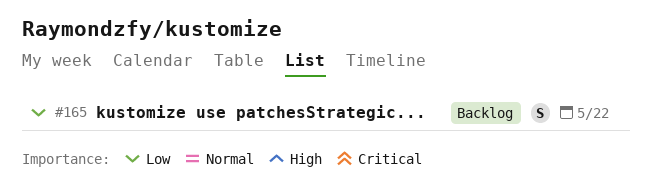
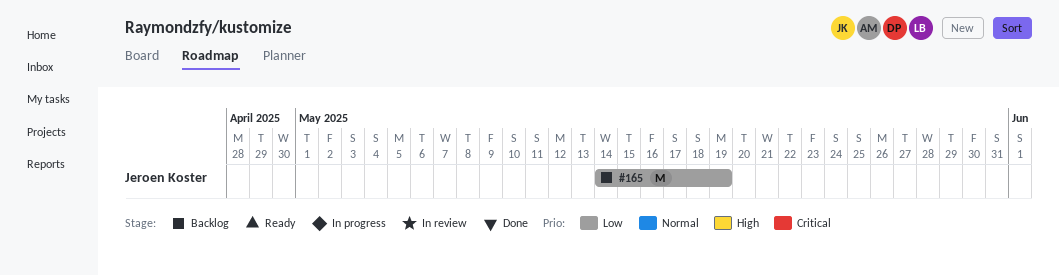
#165, estimate: S -> M
#165, due: May 22 -> May 19

